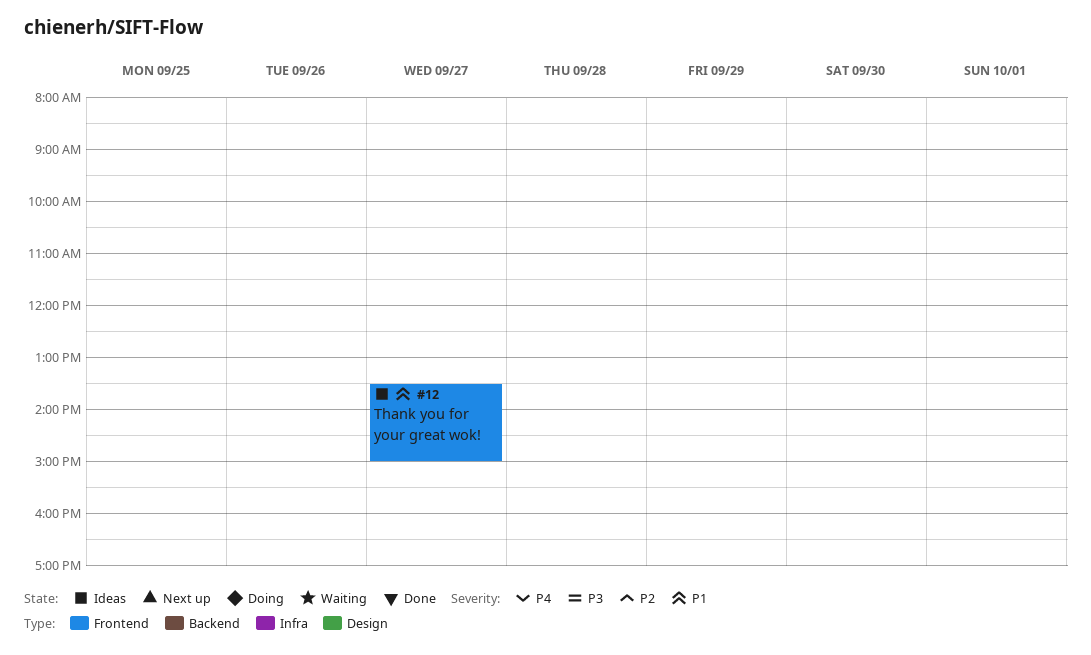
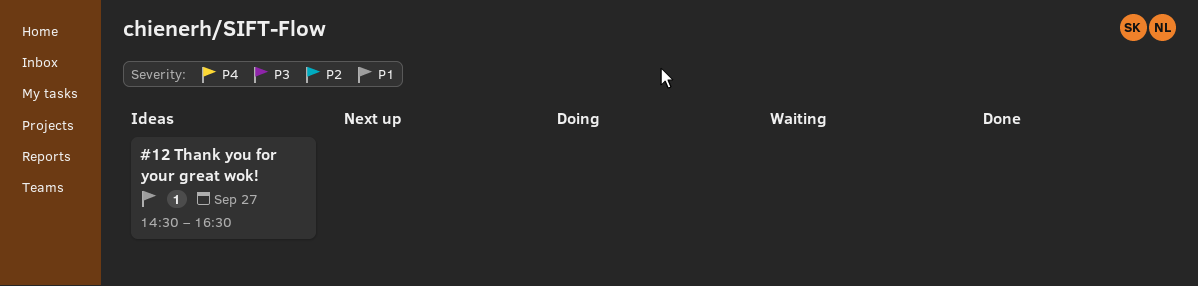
#12, begins: 13:30 -> 14:30
#12, ends: 15:00 -> 16:30

